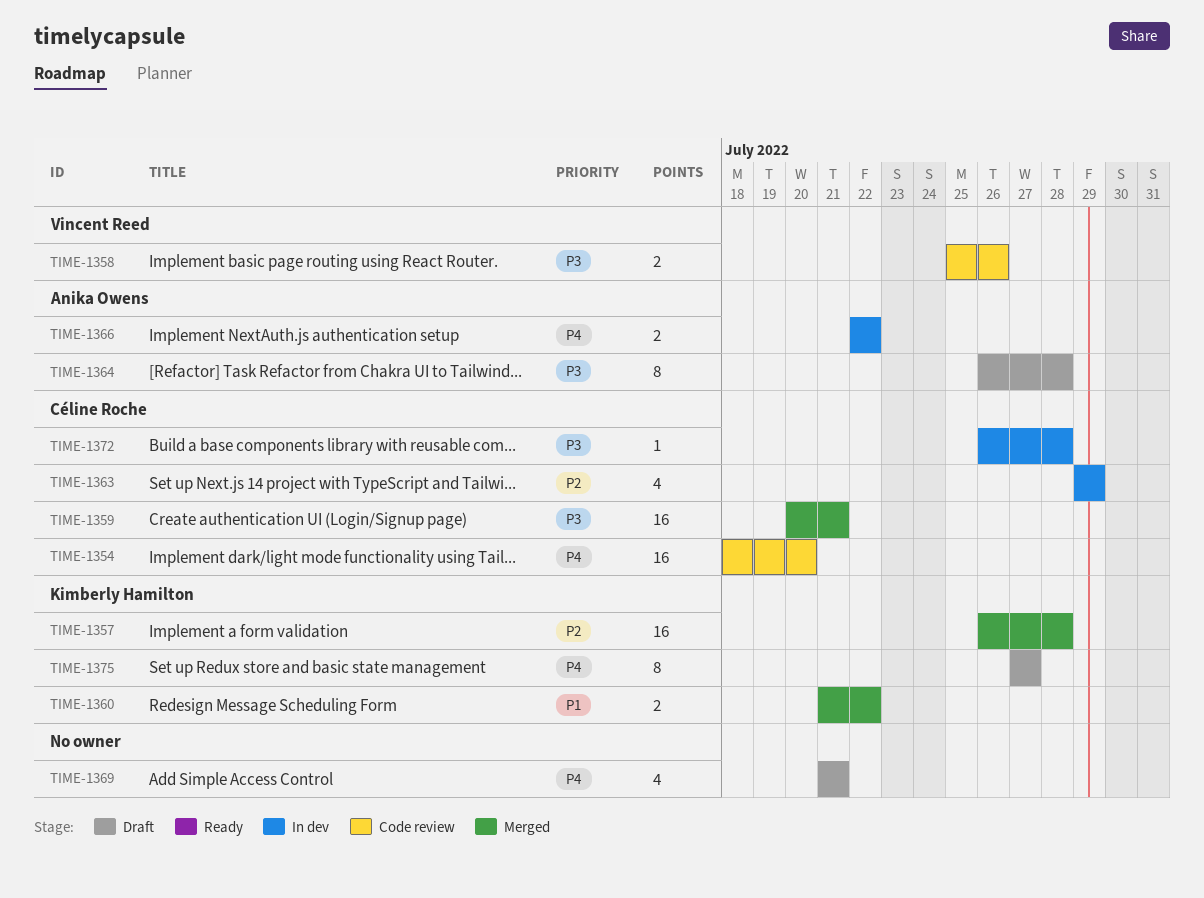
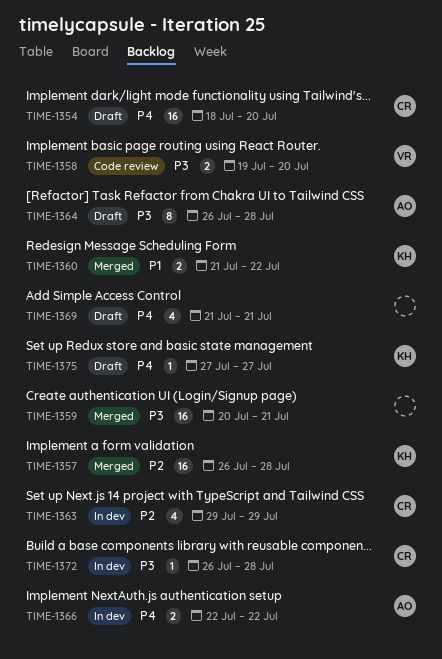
TIME-1354, status: Code review -> Draft
TIME-1358, start: Jul 25 -> Jul 19
TIME-1358, due: Jul 26 -> Jul 20
TIME-1359, owner: Céline Roche -> none
TIME-1375, estimate: 8 -> 1

